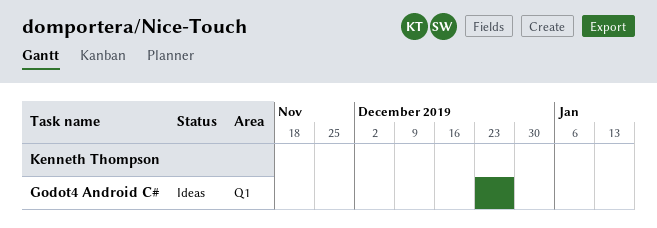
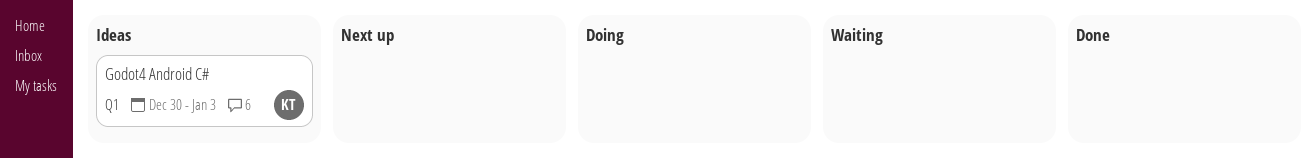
Godot4 Android C#, start: Dec 23 -> Dec 30
Godot4 Android C#, due: Dec 27 -> Jan 3

